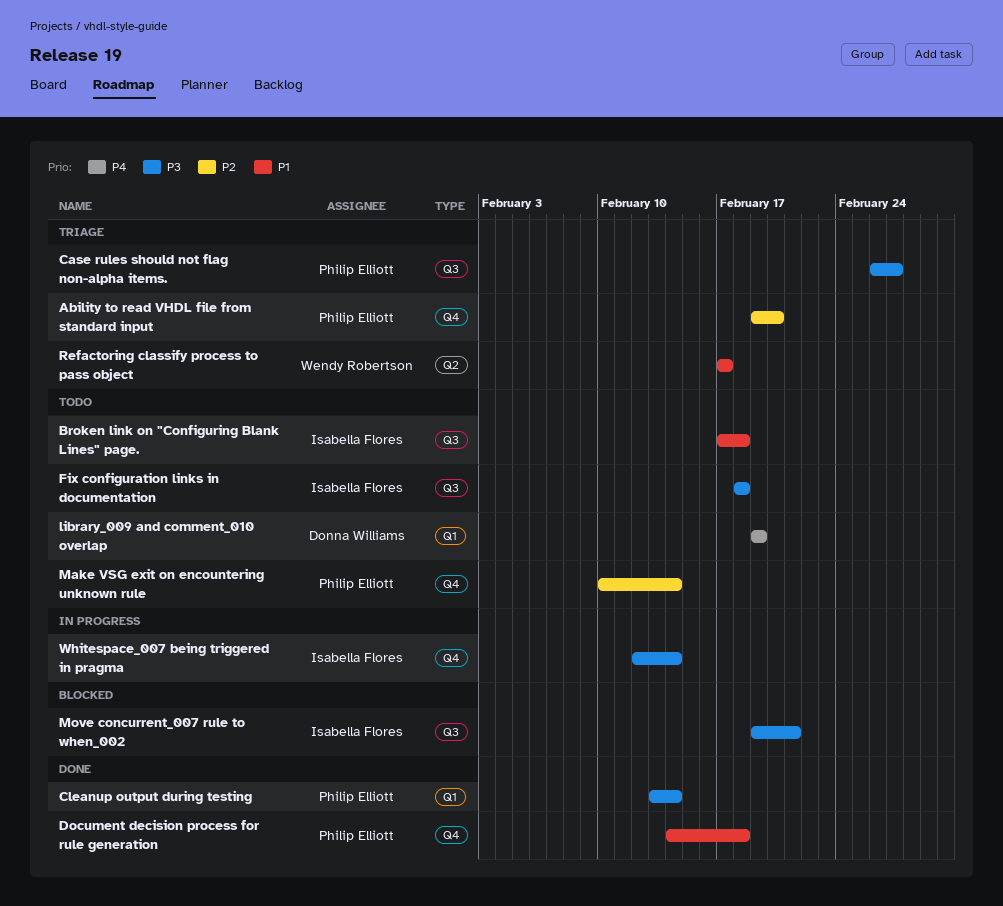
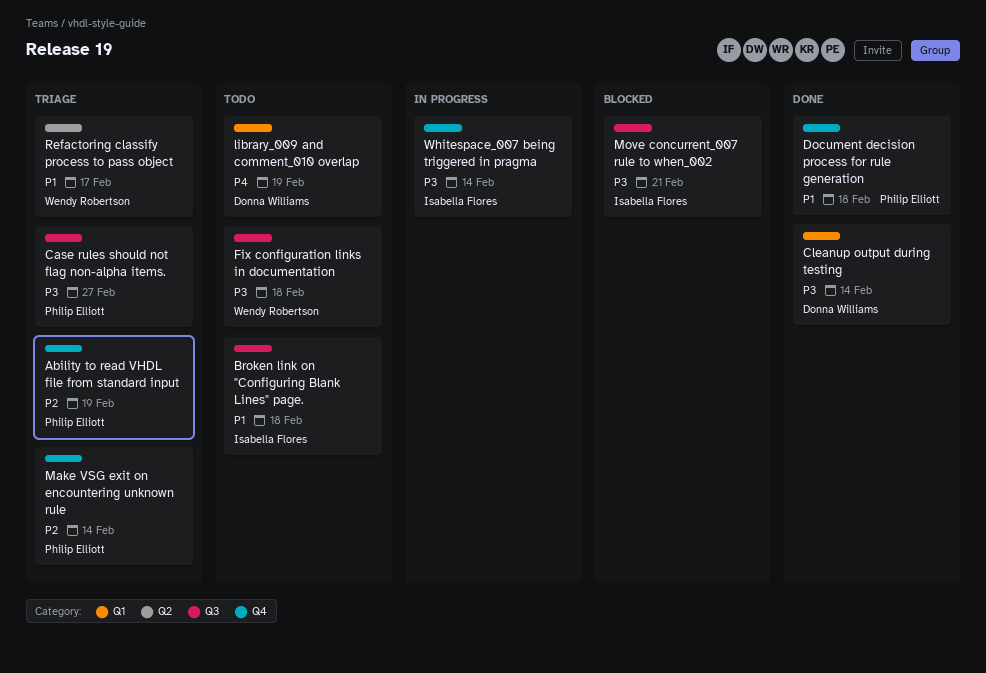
Ability to read VHDL file from standard input, due: Feb 20 -> Feb 19
Cleanup output during testing, owner: Philip Elliott -> Donna Williams
Fix configuration links in documentation, owner: Isabella Flores -> Wendy Robertson
Make VSG exit on encountering unknown rule, status: Todo -> Triage

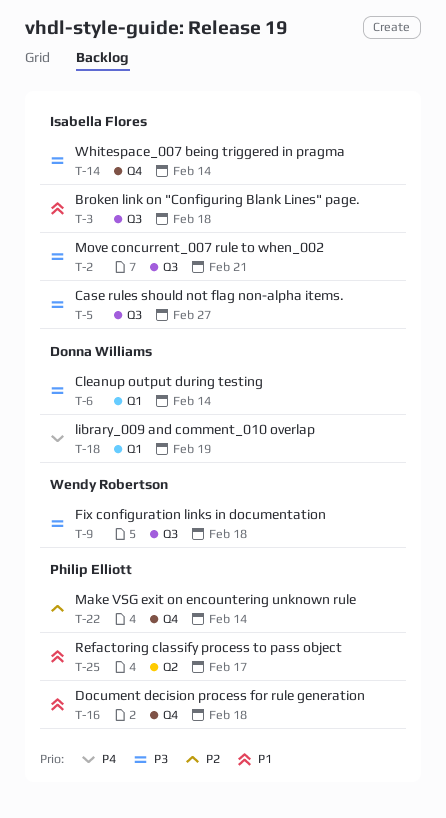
Ability to read VHDL file from standard input: present -> none
Case rules should not flag non-alpha items., owner: Philip Elliott -> Isabella Flores
Refactoring classify process to pass object, owner: Wendy Robertson -> Philip Elliott

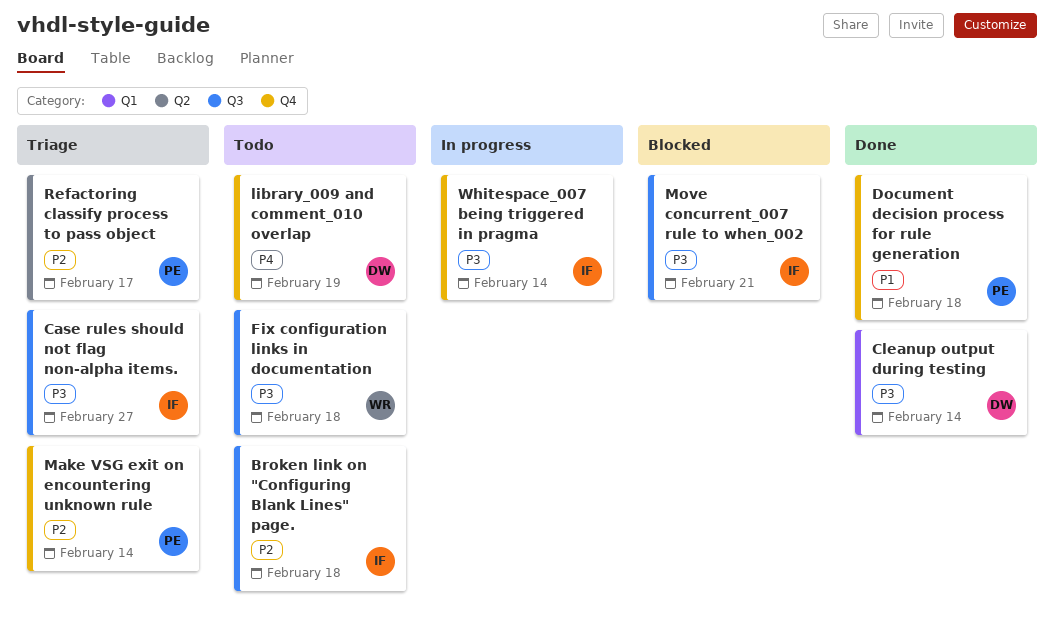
Broken link on "Configuring Blank Lines" page., priority: P1 -> P2
library_009 and comment_010 overlap, label: Q1 -> Q4
Refactoring classify process to pass object, priority: P1 -> P2

